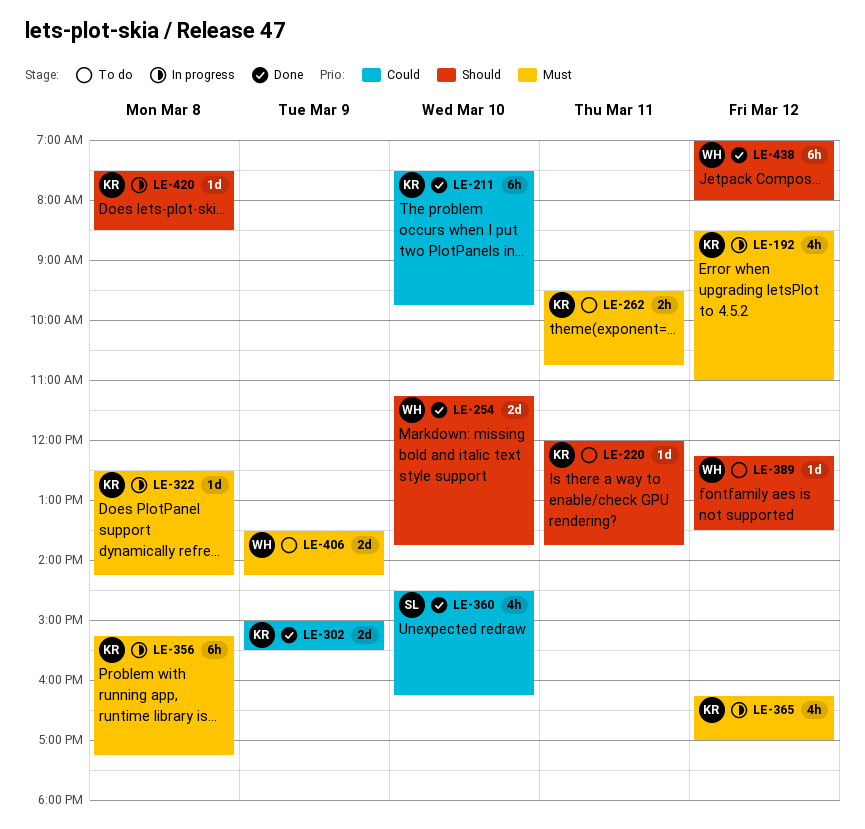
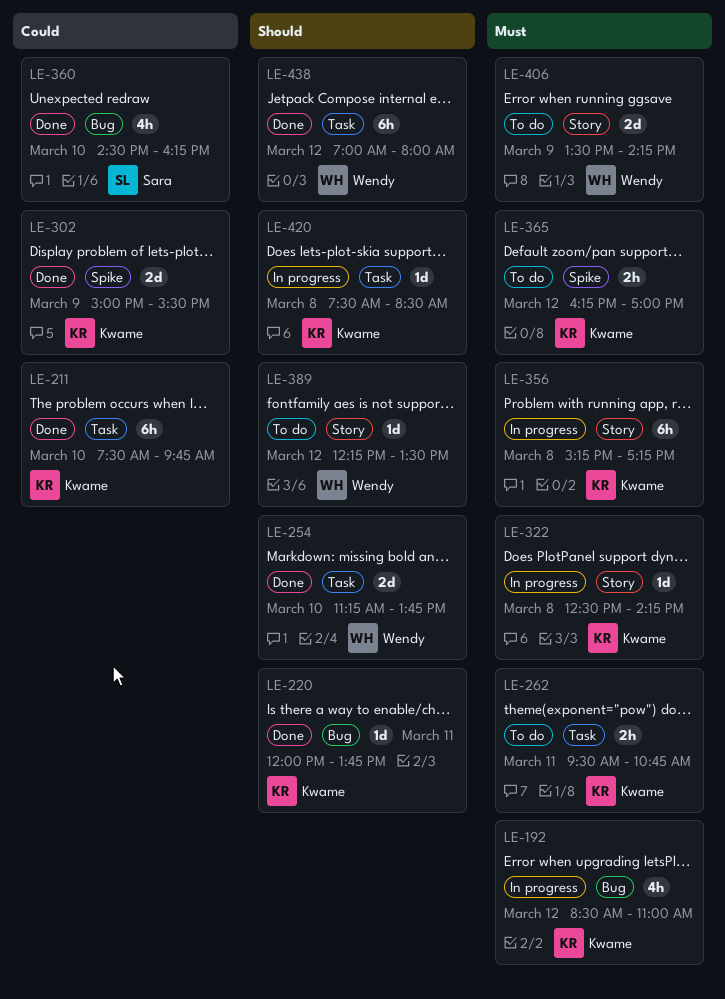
LE-220, status: To do -> Done
LE-365, status: In progress -> To do
LE-365, estimate: 4h -> 2h

